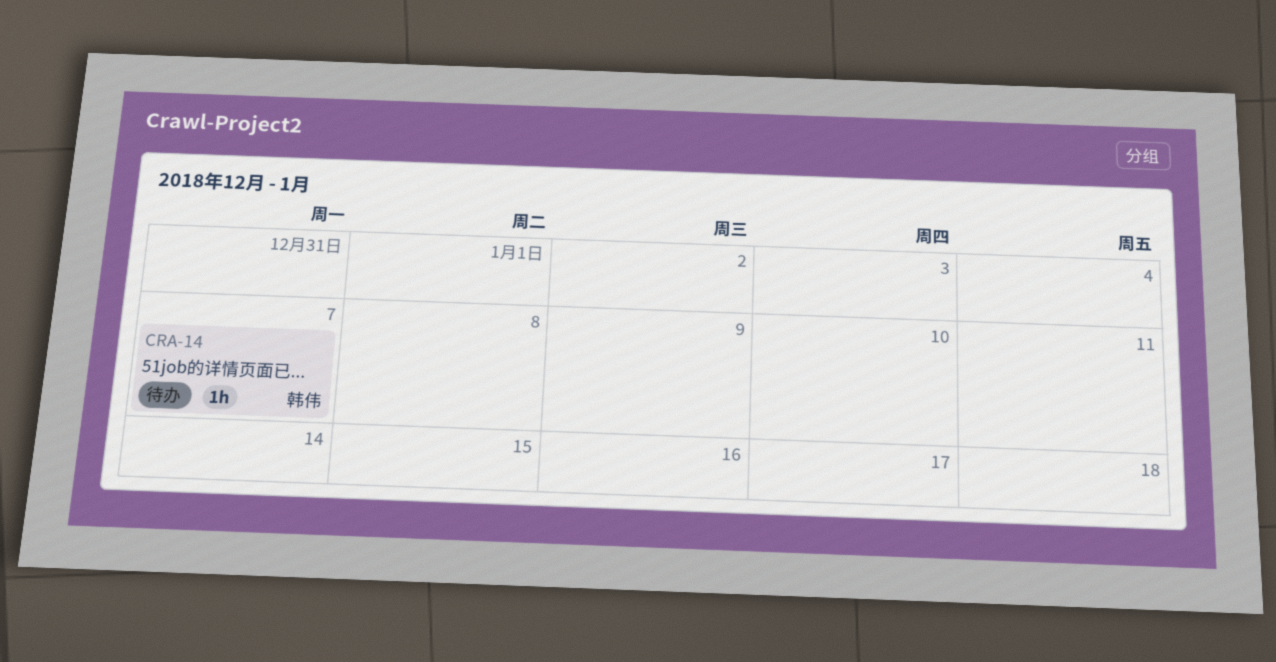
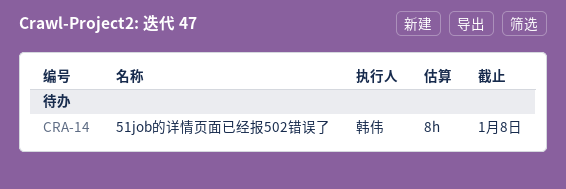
CRA-14, estimate: 1h -> 8h
CRA-14, due: Jan 7 -> Jan 8

